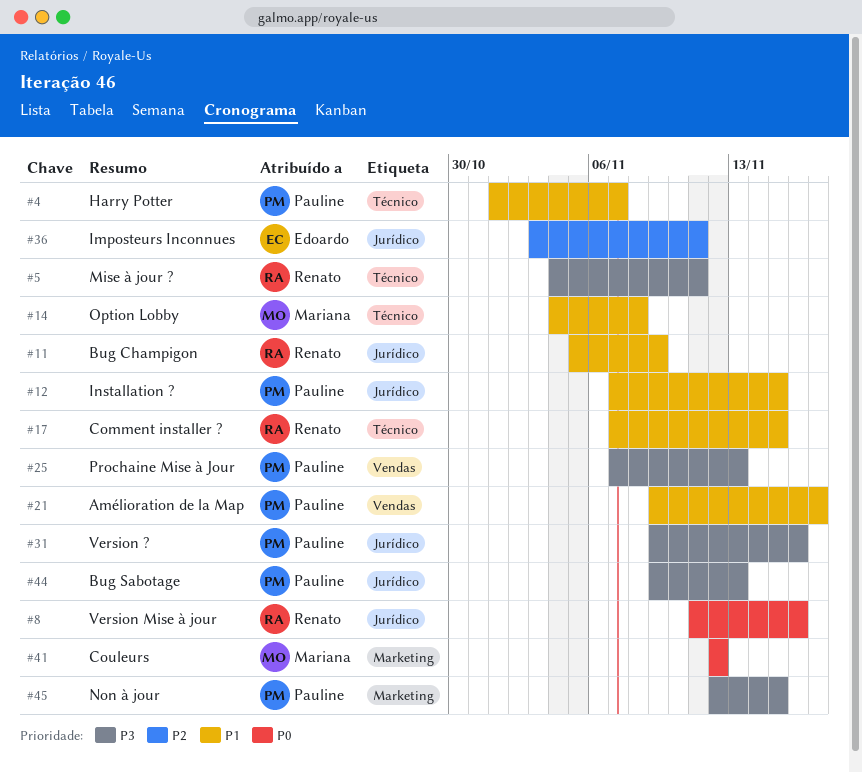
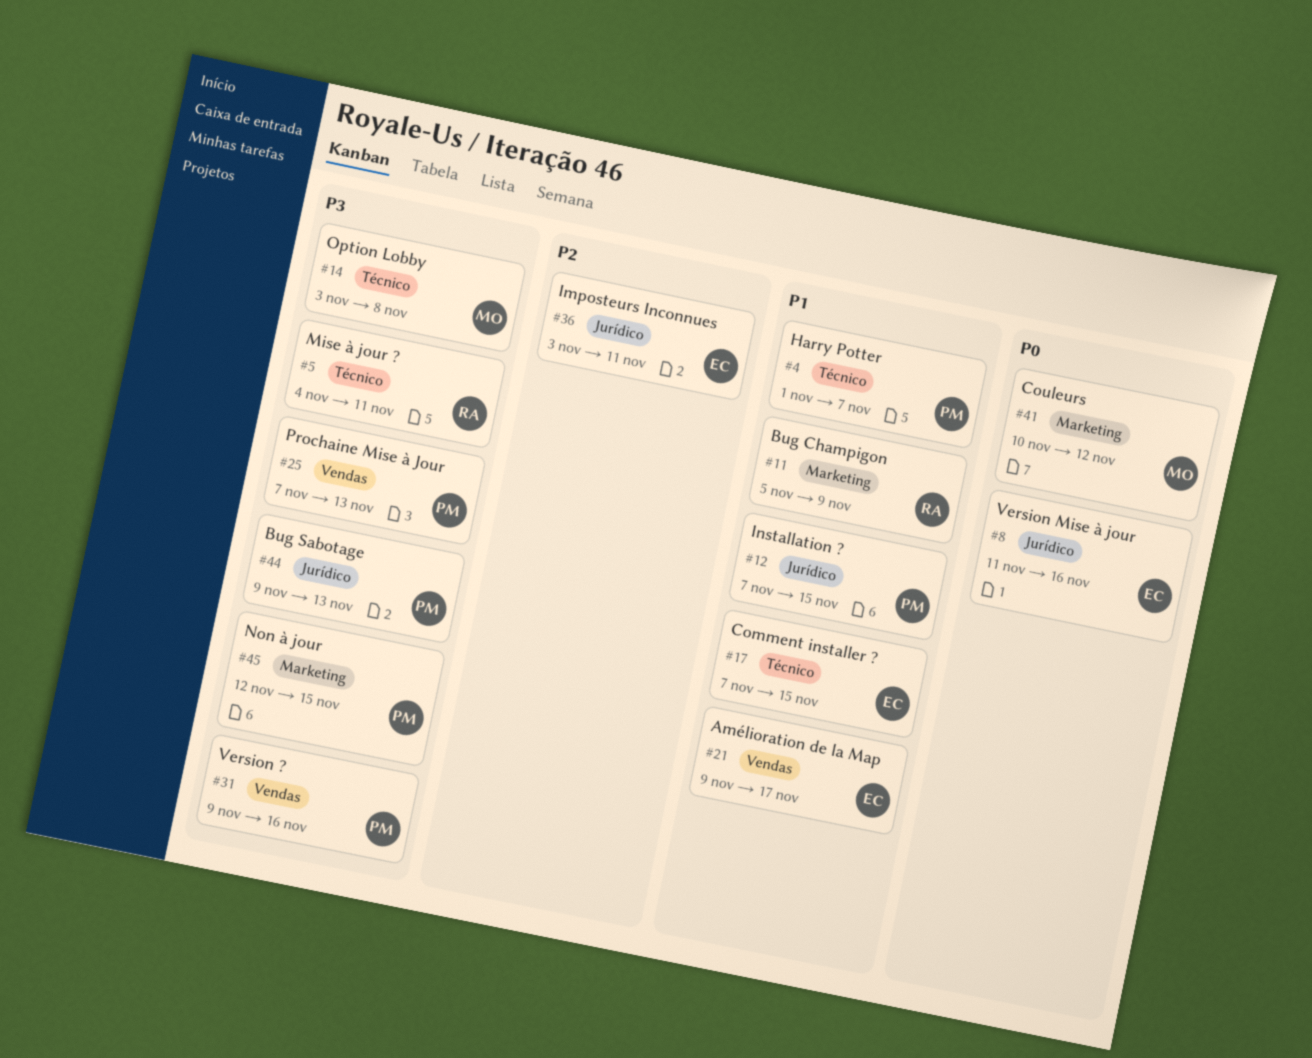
#8, owner: Renato -> Edoardo
#11, label: Jurídico -> Marketing
#14, priority: P1 -> P3
#14, start: Nov 4 -> Nov 3
#17, owner: Renato -> Edoardo
#21, owner: Pauline -> Edoardo
#31, label: Jurídico -> Vendas
#41, start: Nov 12 -> Nov 10

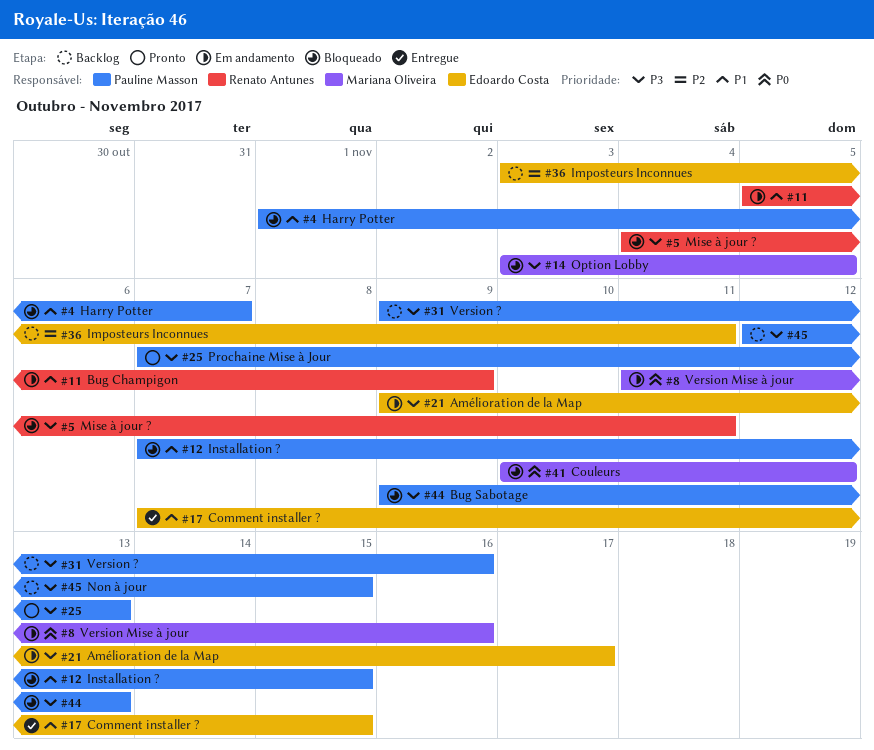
#8, owner: Edoardo Costa -> Mariana Oliveira
#14, due: Nov 8 -> Nov 5
#21, priority: P1 -> P3

